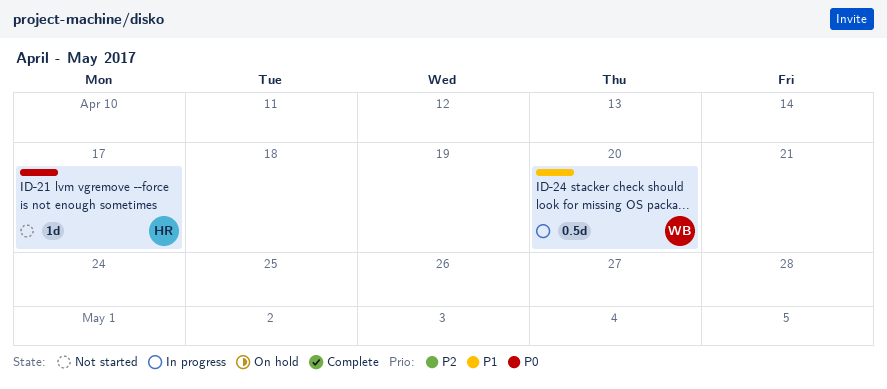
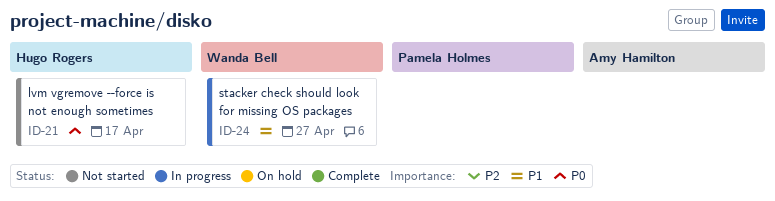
ID-24, due: Apr 20 -> Apr 27

